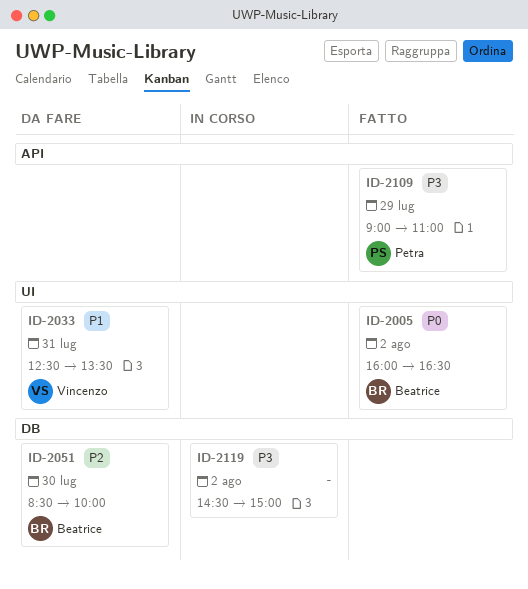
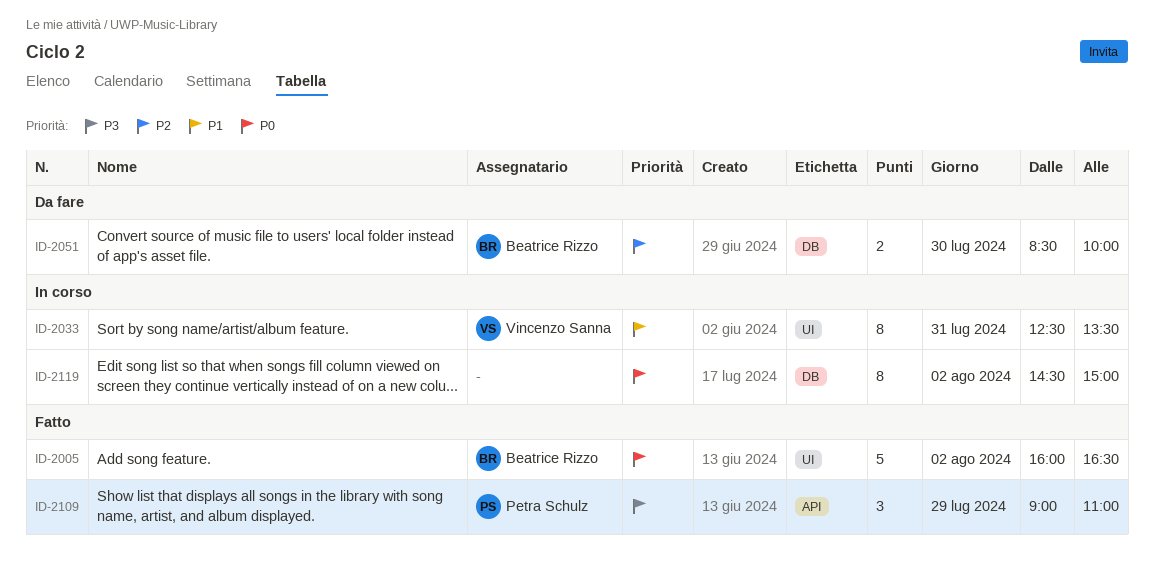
ID-2033, status: Da fare -> In corso
ID-2119, priority: P3 -> P0

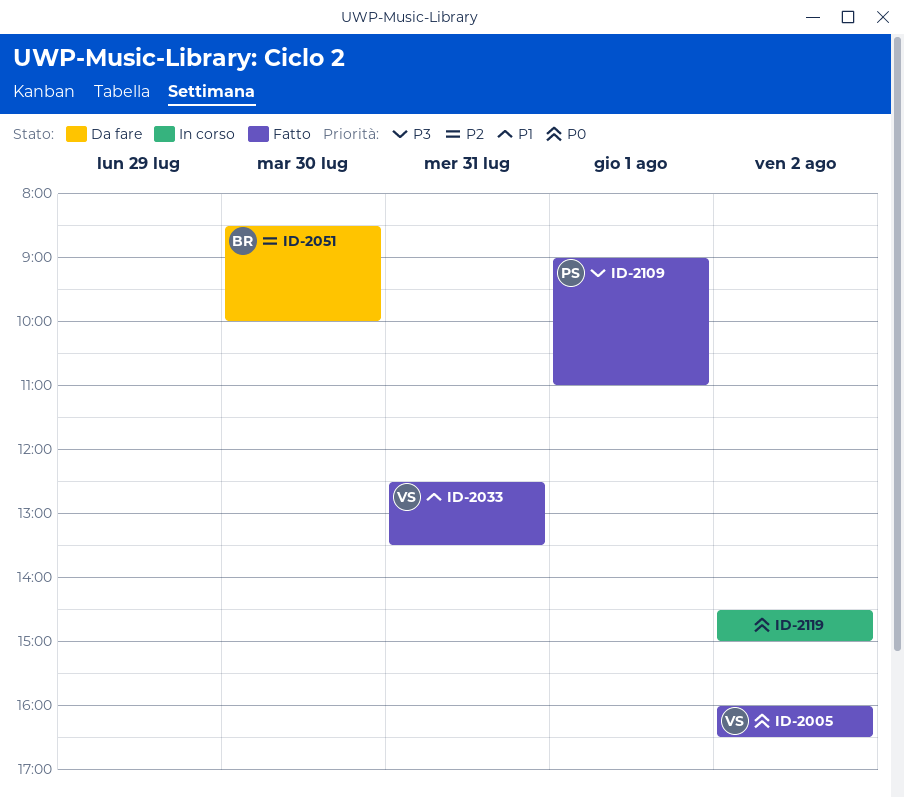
ID-2005, owner: Beatrice Rizzo -> Vincenzo Sanna
ID-2033, status: In corso -> Fatto
ID-2109, day: Jul 29 -> Aug 1

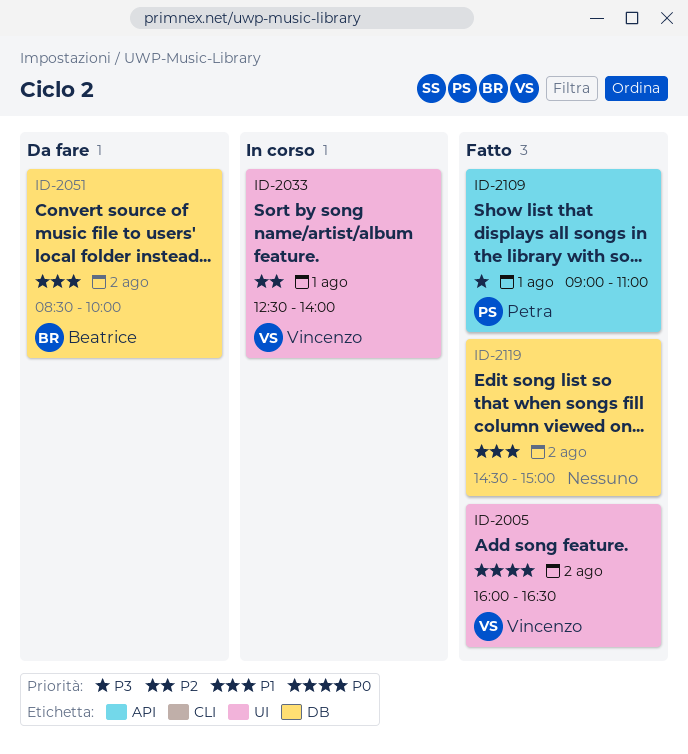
ID-2033, status: Fatto -> In corso
ID-2033, priority: P1 -> P2
ID-2033, day: Jul 31 -> Aug 1
ID-2033, ends: 13:30 -> 14:00
ID-2051, priority: P2 -> P1
ID-2051, day: Jul 30 -> Aug 2
ID-2119, status: In corso -> Fatto
ID-2119, priority: P0 -> P1

